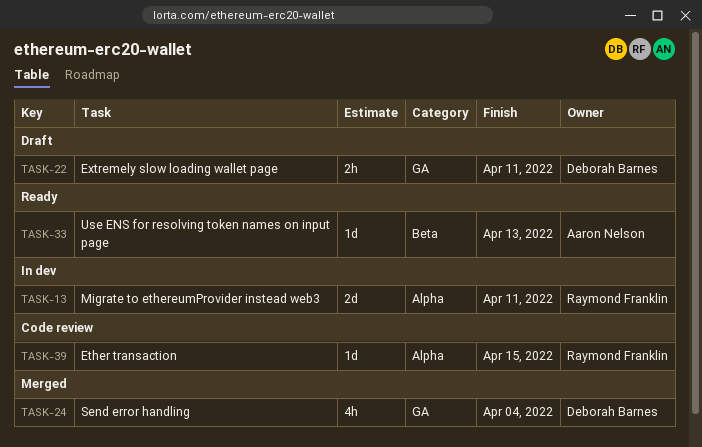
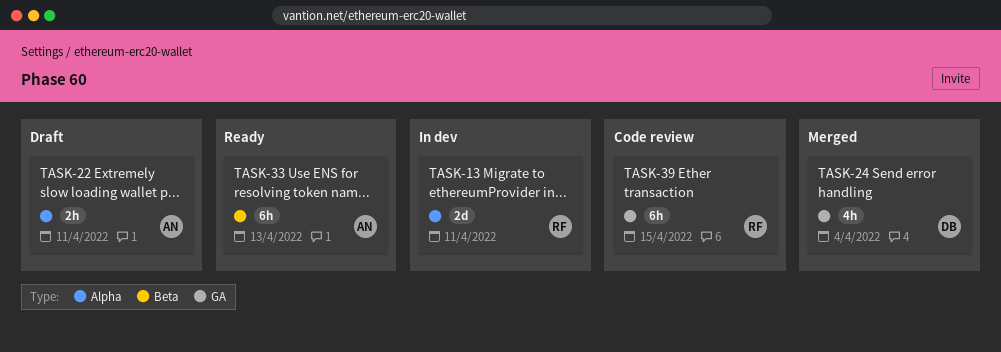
TASK-22, owner: Deborah Barnes -> Aaron Nelson
TASK-22, label: GA -> Alpha
TASK-33, estimate: 1d -> 6h
TASK-39, label: Alpha -> GA
TASK-39, estimate: 1d -> 6h

